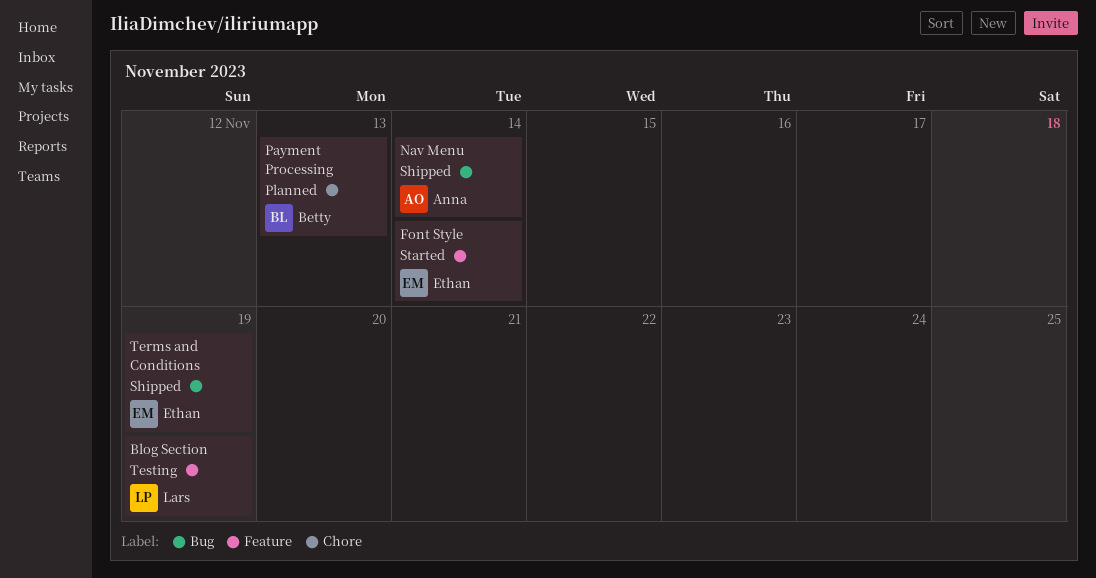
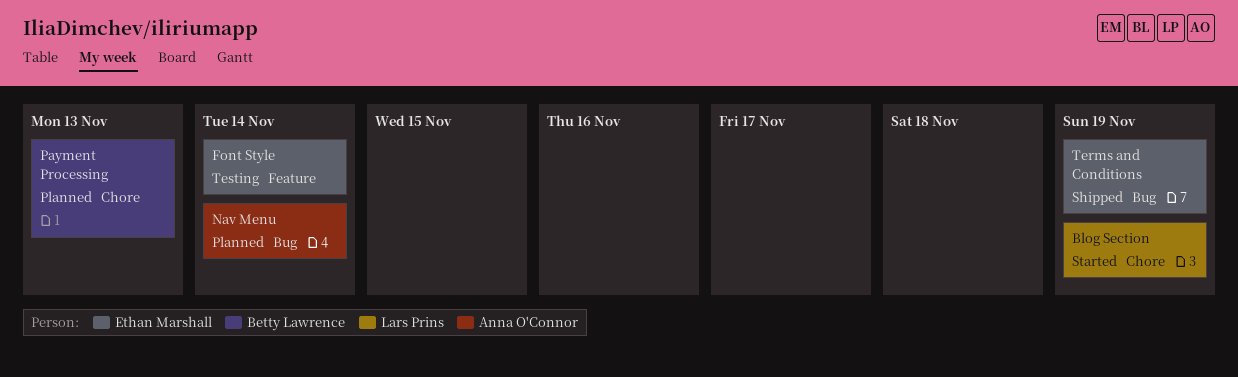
Blog Section, status: Testing -> Started
Blog Section, label: Feature -> Chore
Font Style, status: Started -> Testing
Nav Menu, status: Shipped -> Planned

